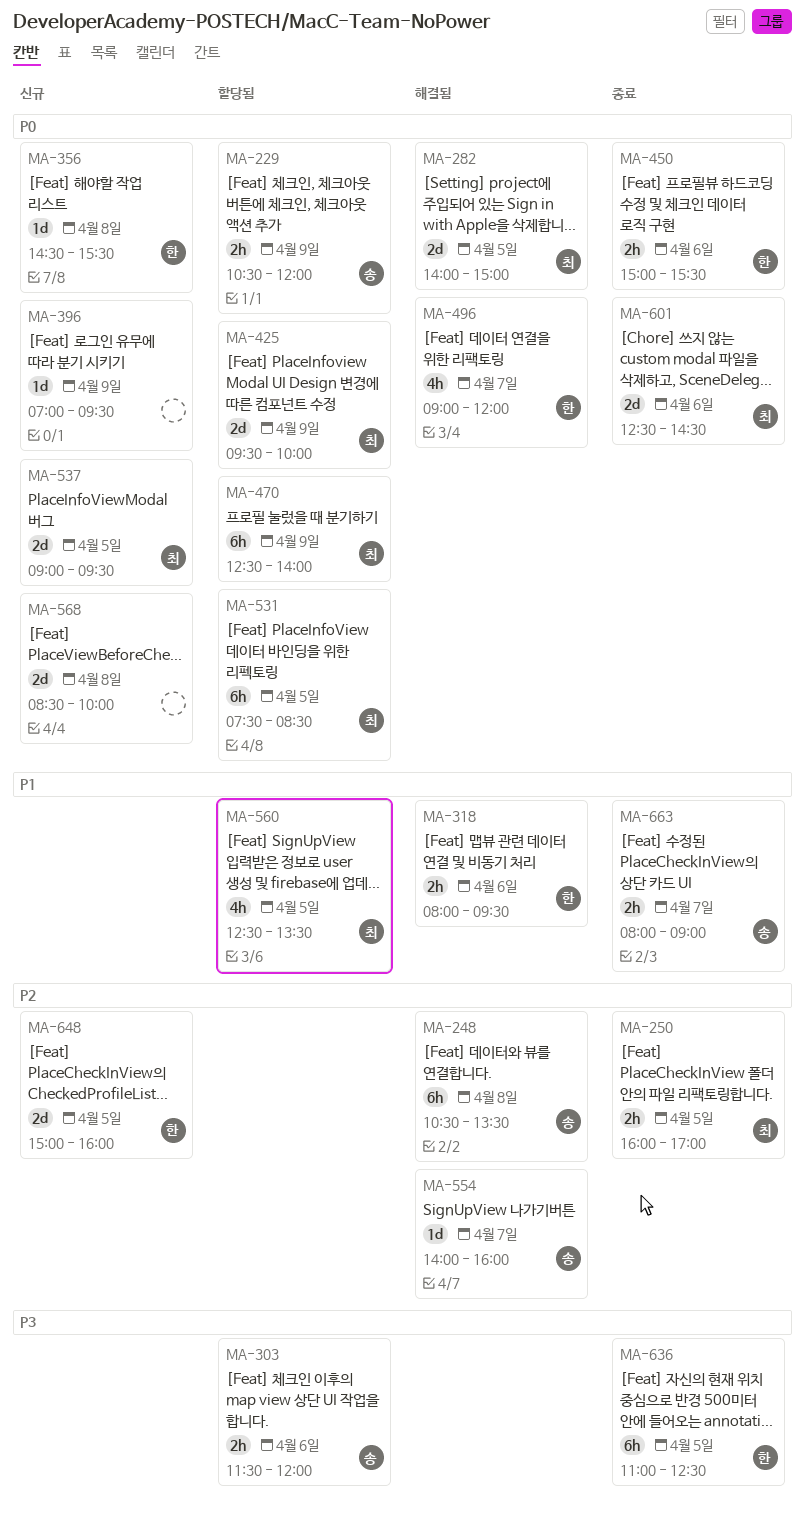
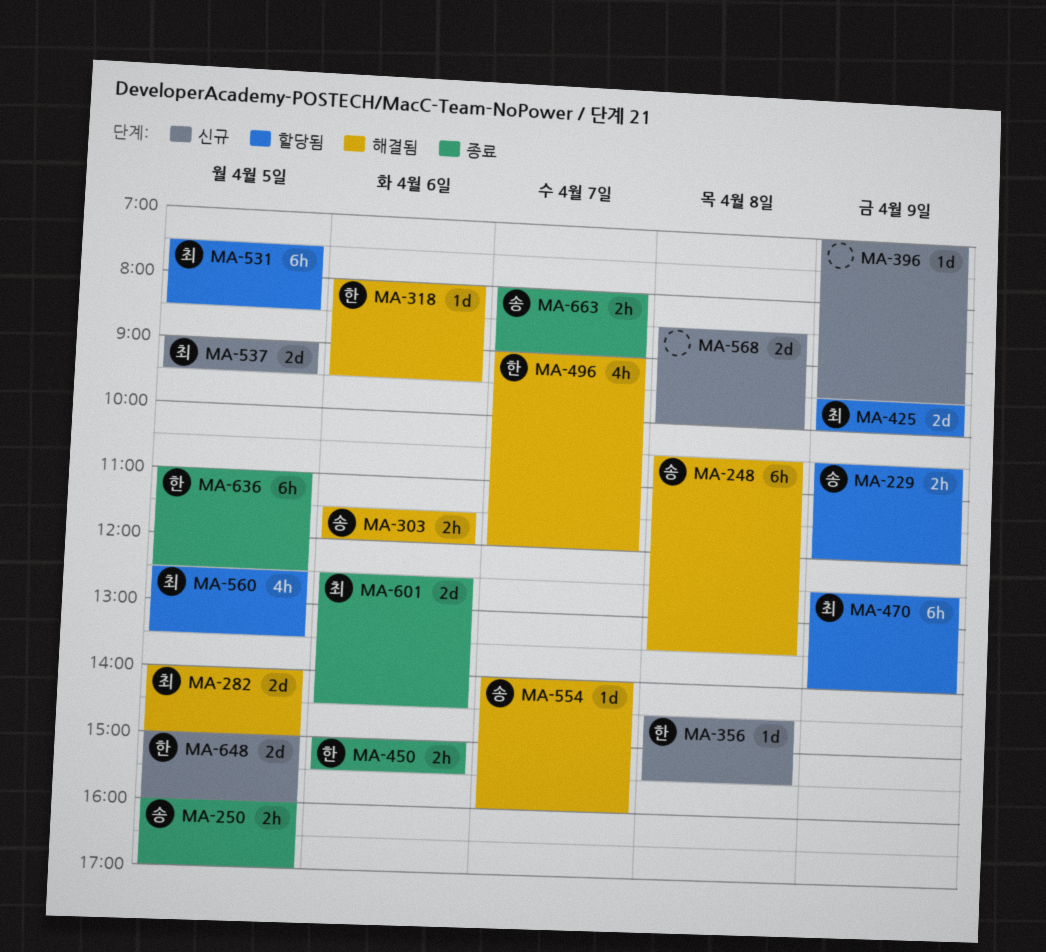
MA-250, owner: 최 -> 송
MA-303, status: 할당됨 -> 해결됨
MA-318, estimate: 2h -> 1d

